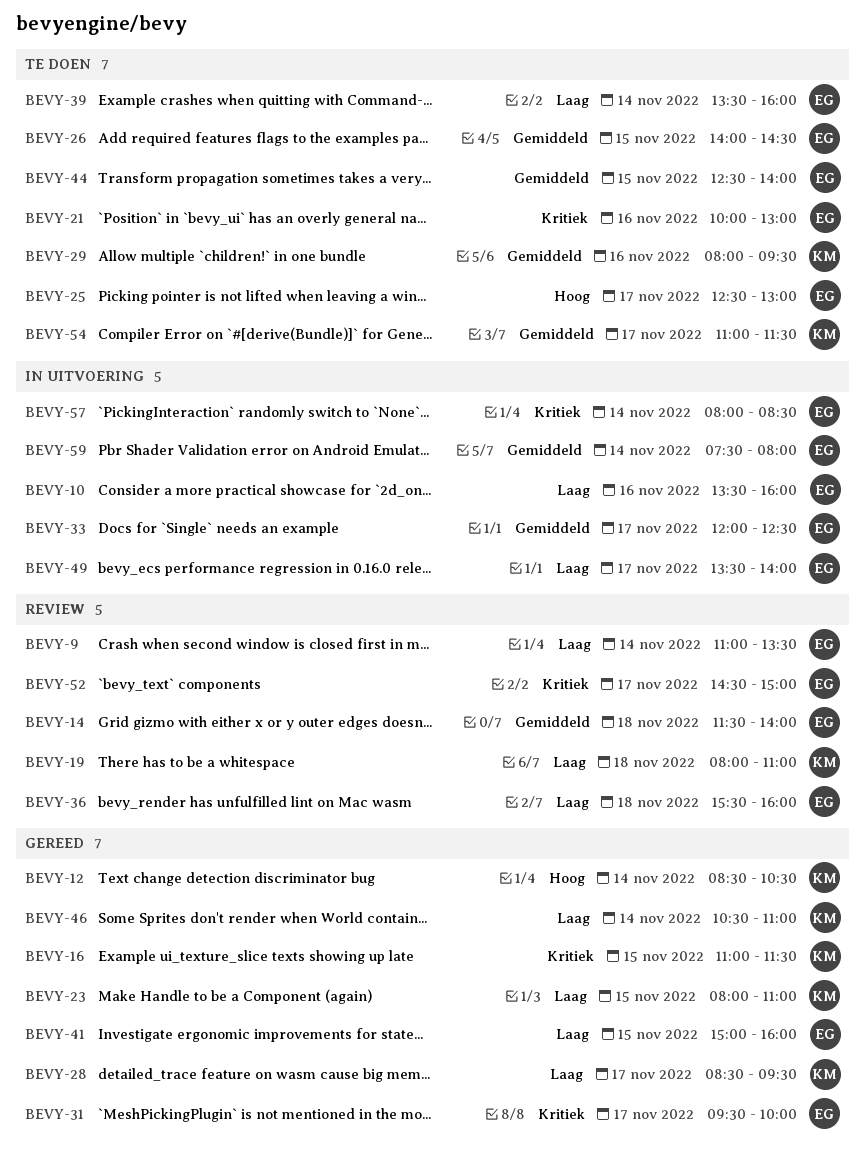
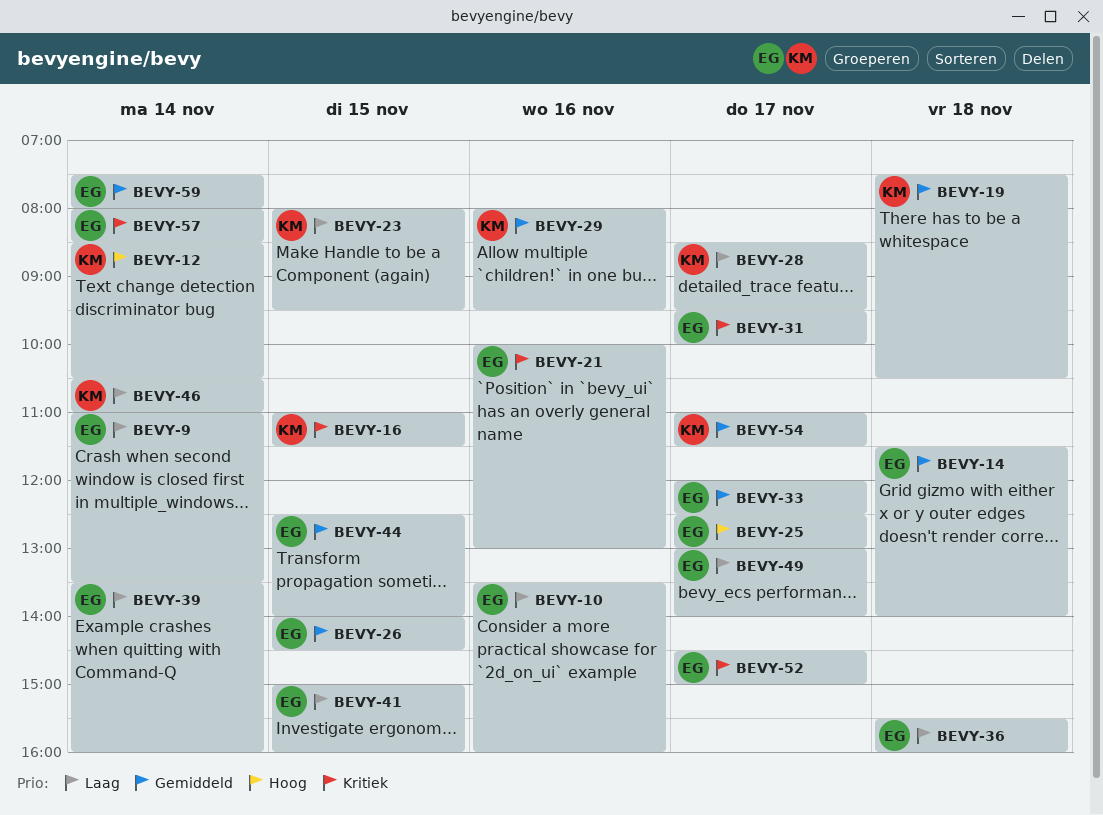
BEVY-19, priority: Laag -> Gemiddeld
BEVY-19, begins: 08:00 -> 07:30
BEVY-19, ends: 11:00 -> 10:30
BEVY-23, ends: 11:00 -> 09:30
BEVY-49, begins: 13:30 -> 13:00

